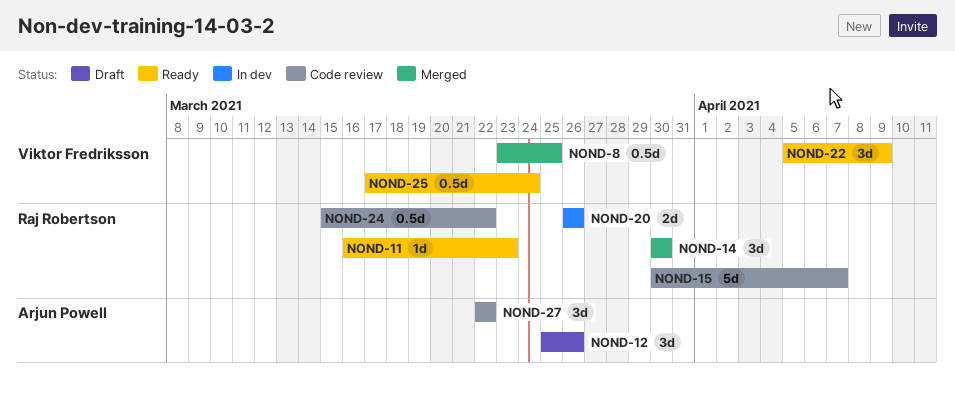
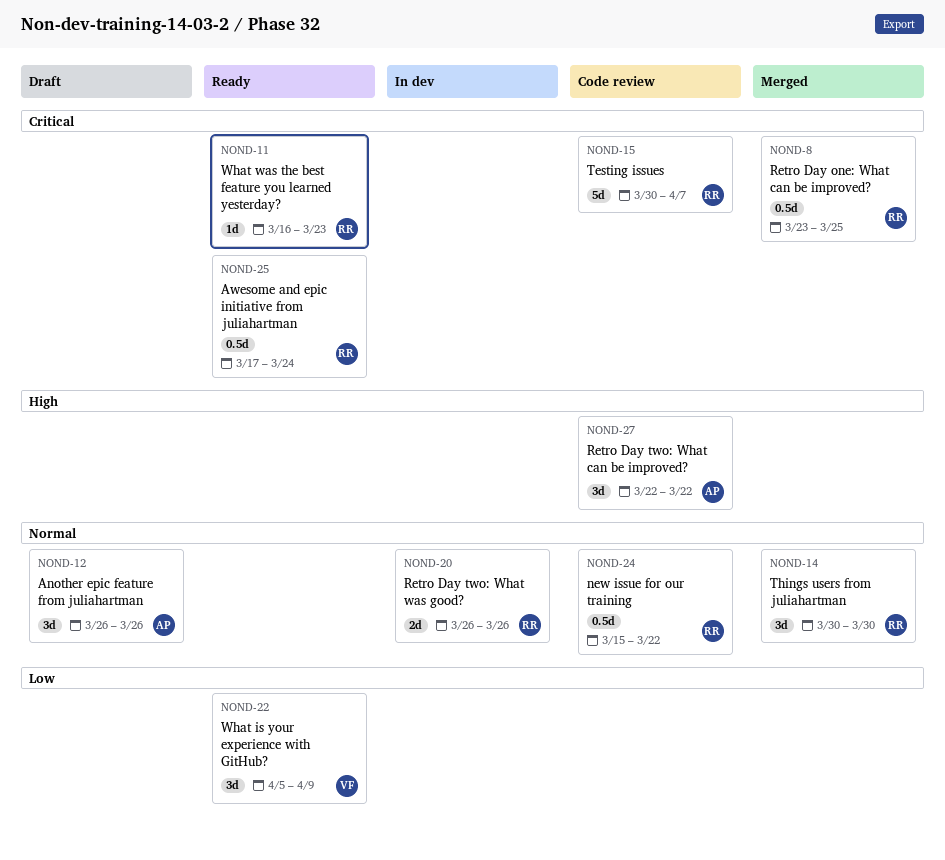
NOND-8, owner: Viktor Fredriksson -> Raj Robertson
NOND-12, start: Mar 25 -> Mar 26
NOND-25, owner: Viktor Fredriksson -> Raj Robertson

